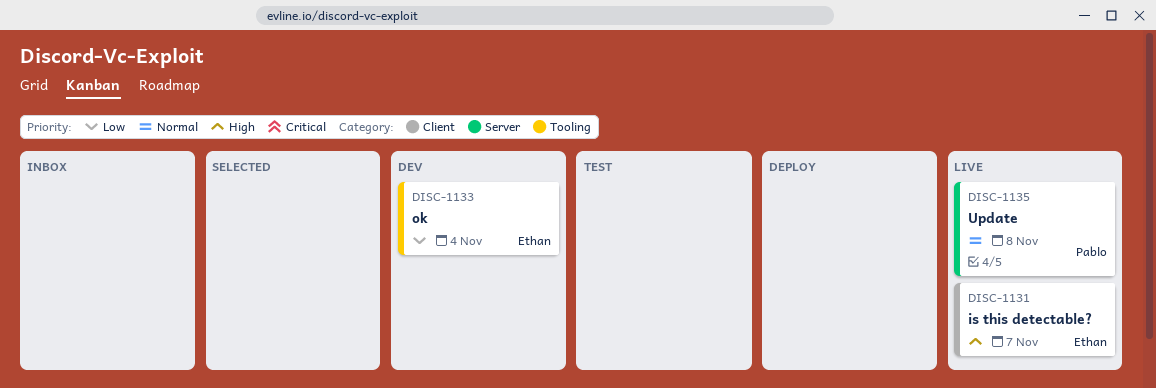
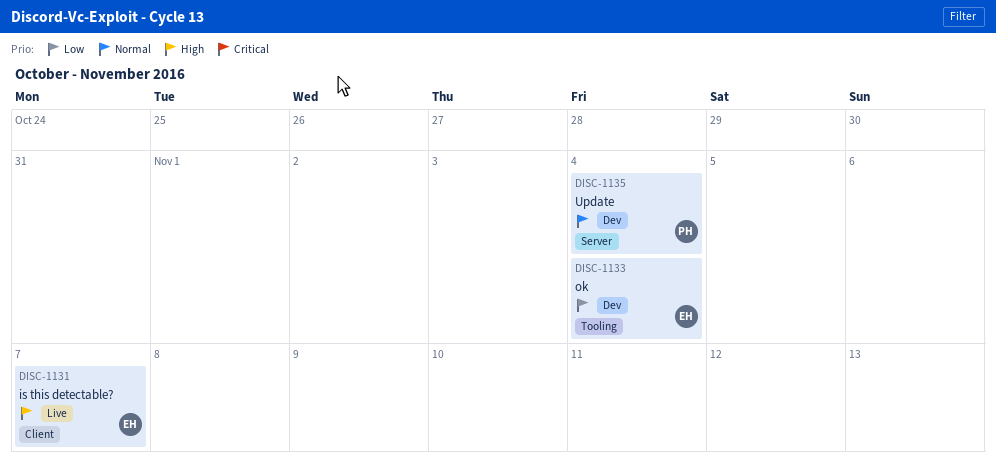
DISC-1135, status: Live -> Dev
DISC-1135, due: Nov 8 -> Nov 4

